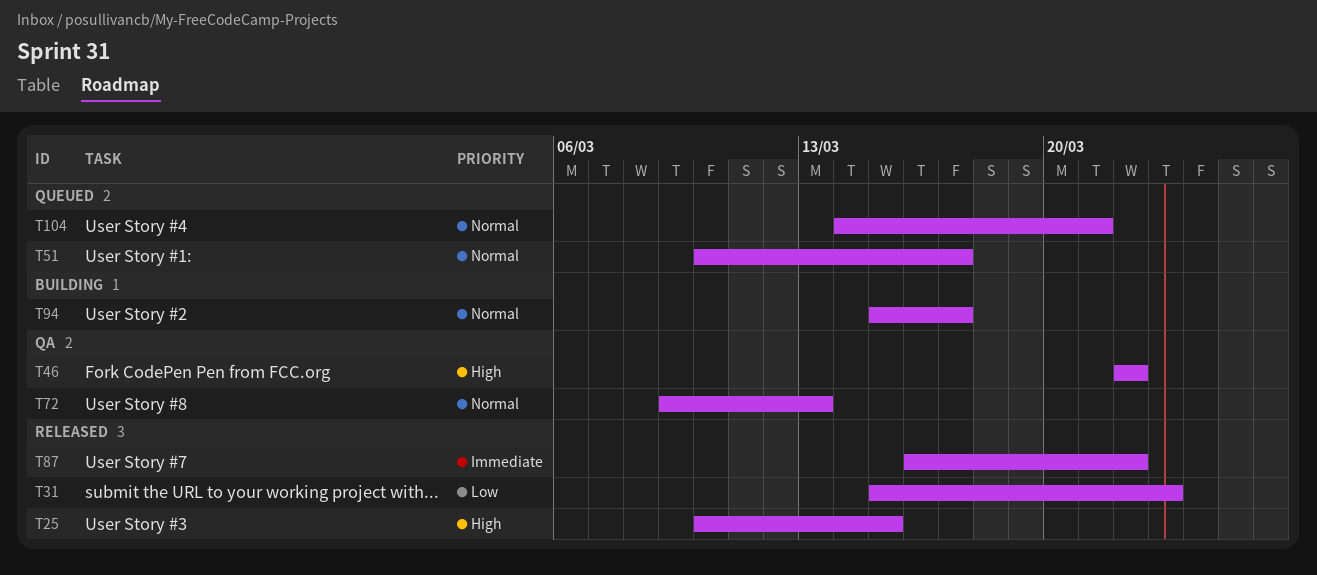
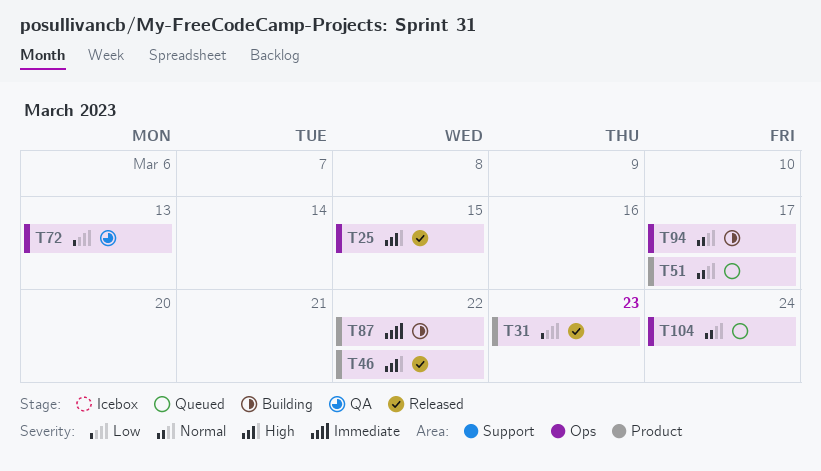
T46, status: QA -> Released
T72, priority: Normal -> Low
T87, status: Released -> Building
T104, due: Mar 21 -> Mar 24

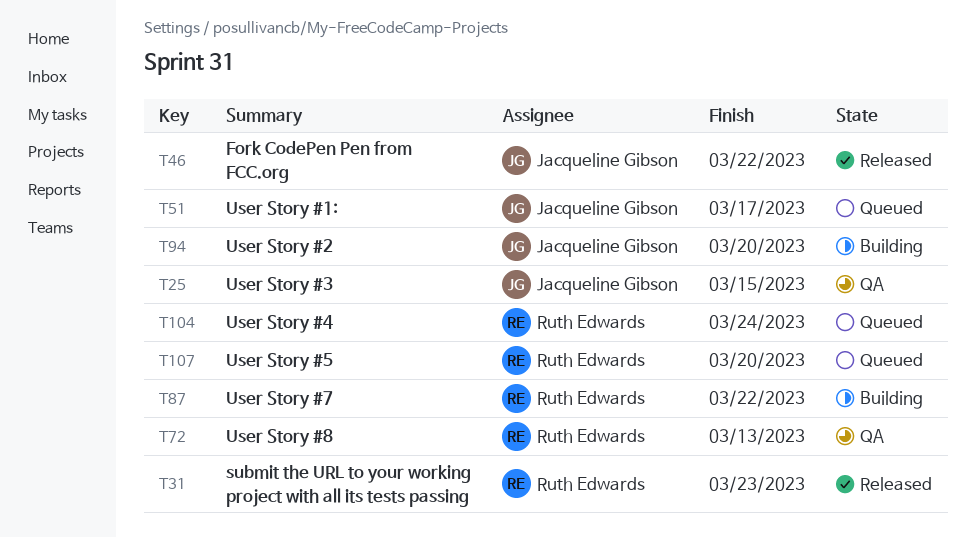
T25, status: Released -> QA
T94, due: Mar 17 -> Mar 20
T107: none -> present

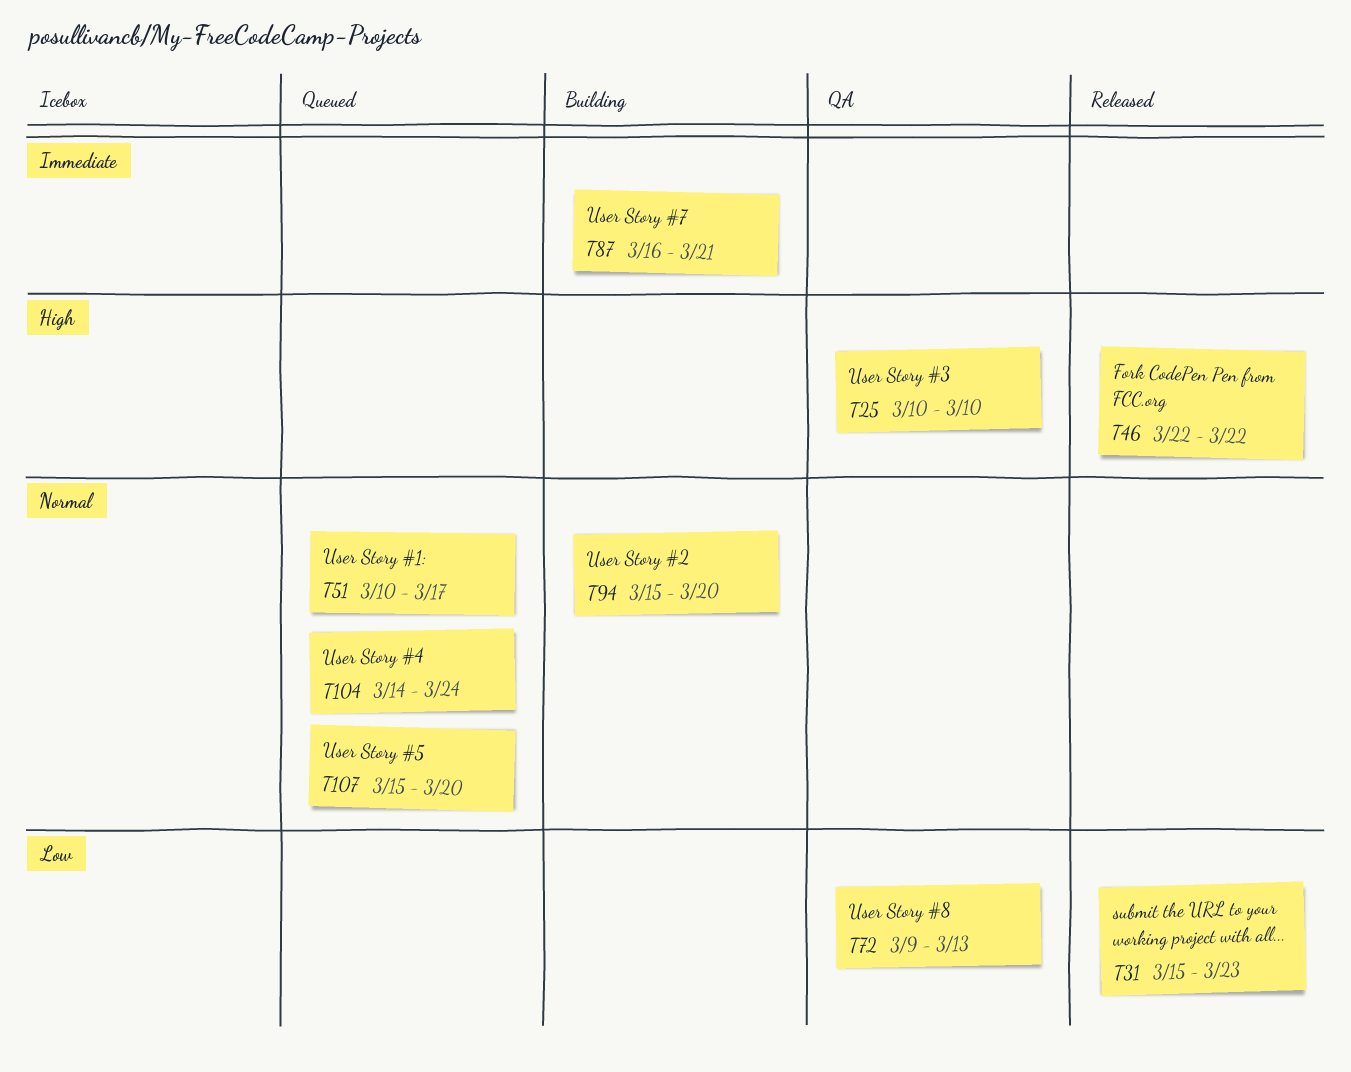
T25, due: Mar 15 -> Mar 10
T87, due: Mar 22 -> Mar 21

